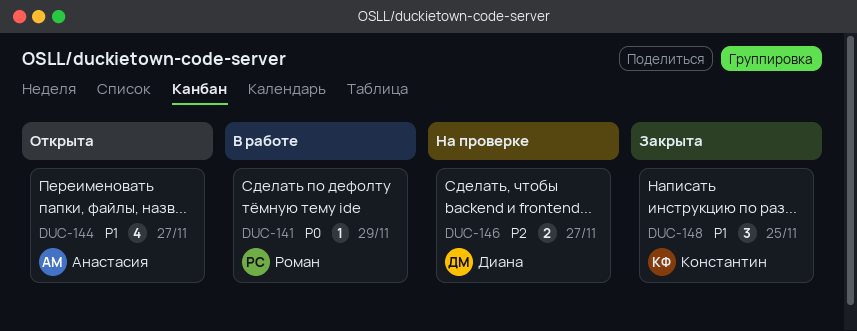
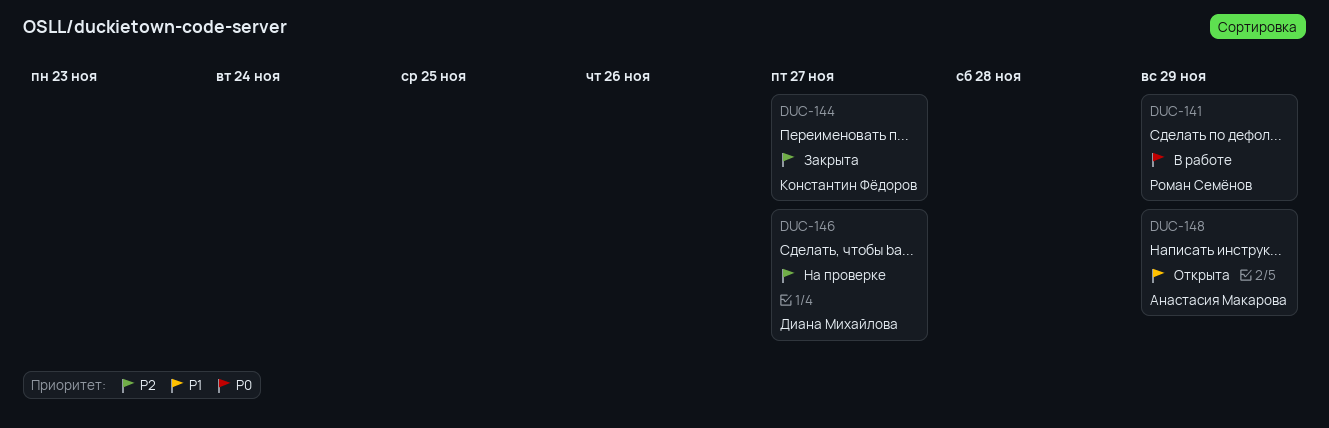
DUC-144, status: Открыта -> Закрыта
DUC-144, owner: Анастасия Макарова -> Константин Фёдоров
DUC-144, priority: P1 -> P2
DUC-148, status: Закрыта -> Открыта
DUC-148, owner: Константин Фёдоров -> Анастасия Макарова
DUC-148, due: Nov 25 -> Nov 29

